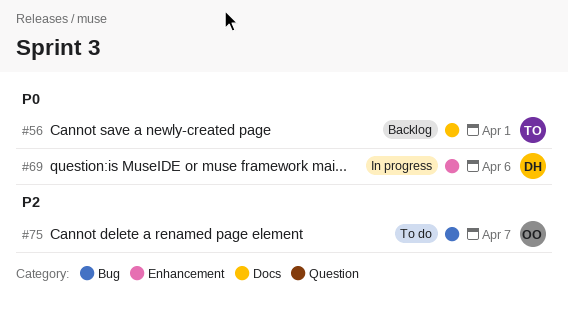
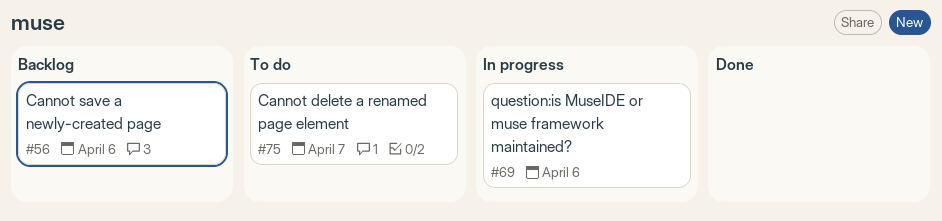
#56, due: Apr 1 -> Apr 6

